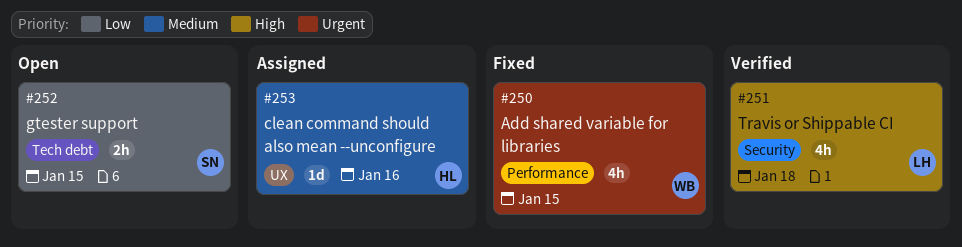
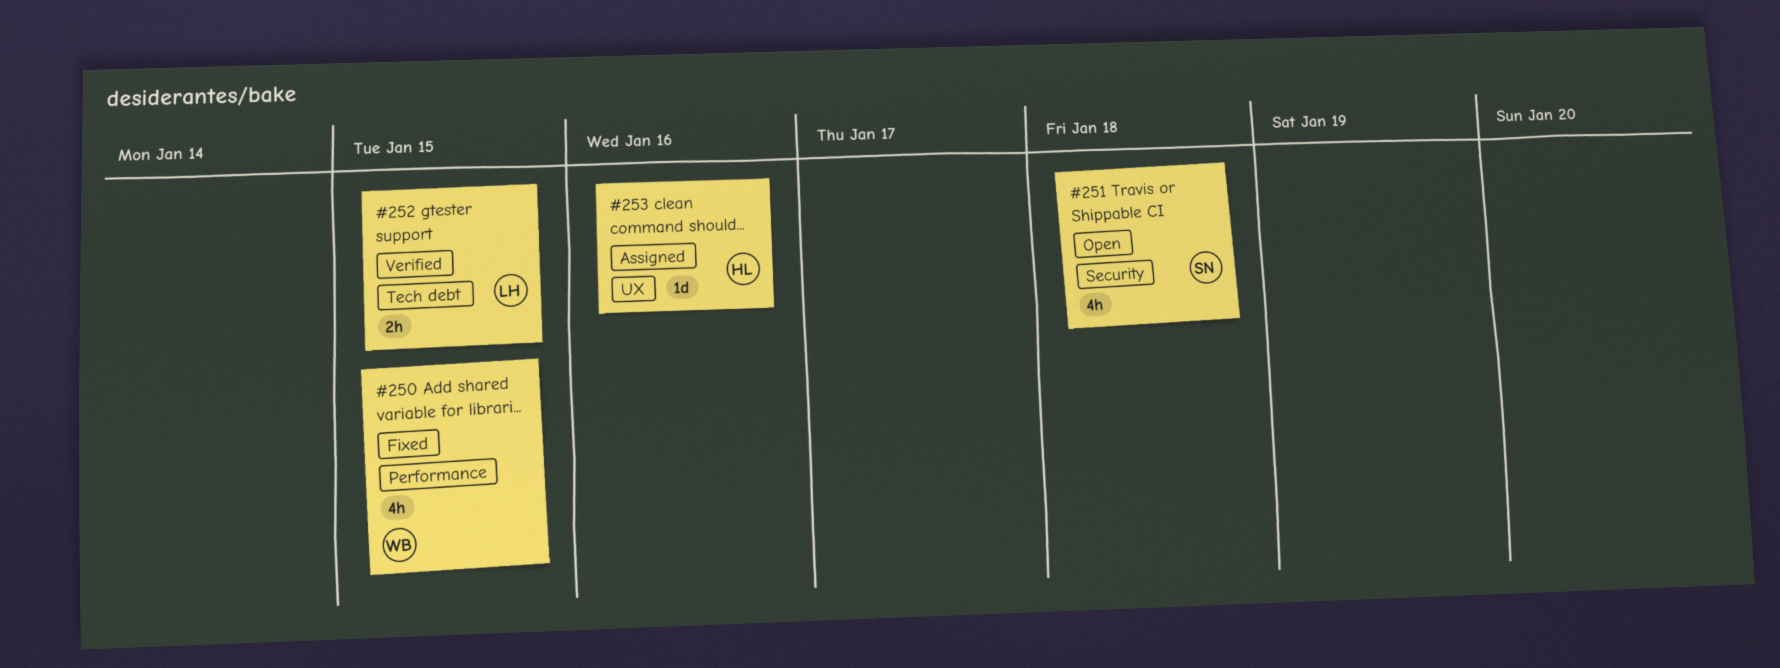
#251, status: Verified -> Open
#251, owner: LH -> SN
#252, status: Open -> Verified
#252, owner: SN -> LH

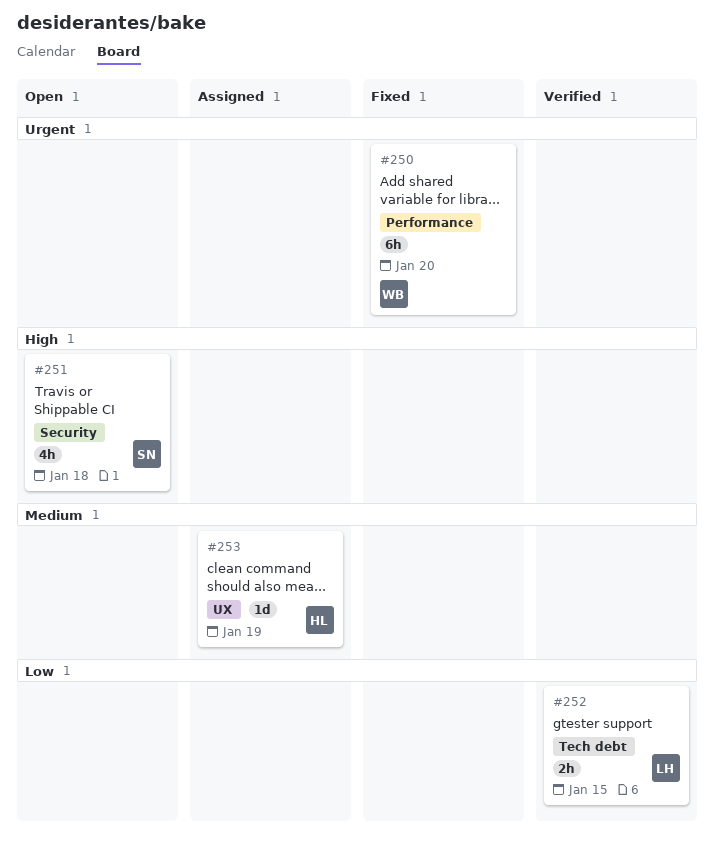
#250, estimate: 4h -> 6h
#250, due: Jan 15 -> Jan 20
#253, due: Jan 16 -> Jan 19

